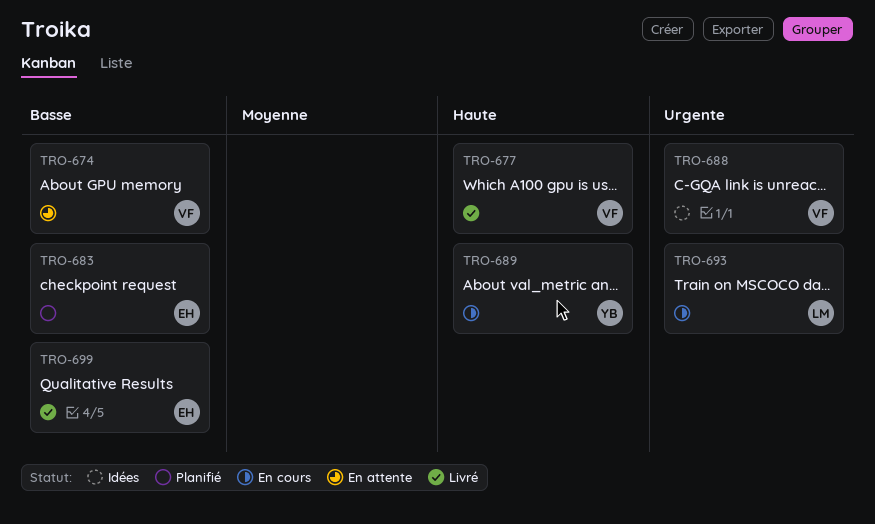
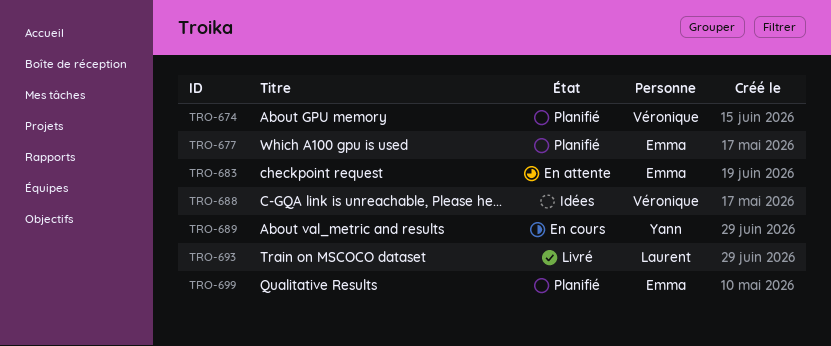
TRO-674, status: En attente -> Planifié
TRO-677, status: Livré -> Planifié
TRO-677, owner: Véronique -> Emma
TRO-683, status: Planifié -> En attente
TRO-693, status: En cours -> Livré
TRO-699, status: Livré -> Planifié

